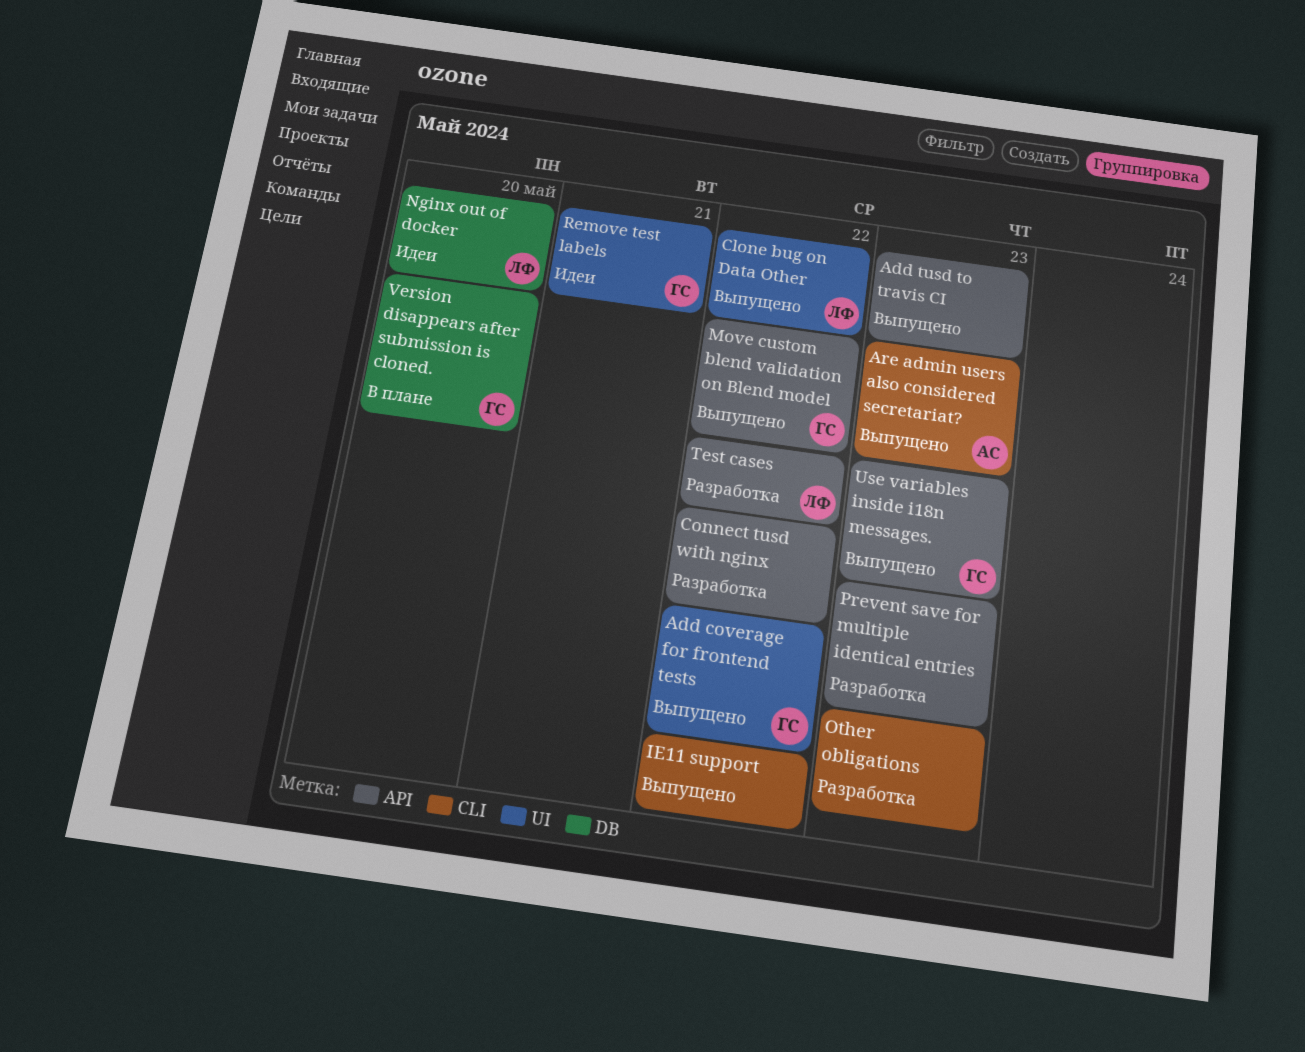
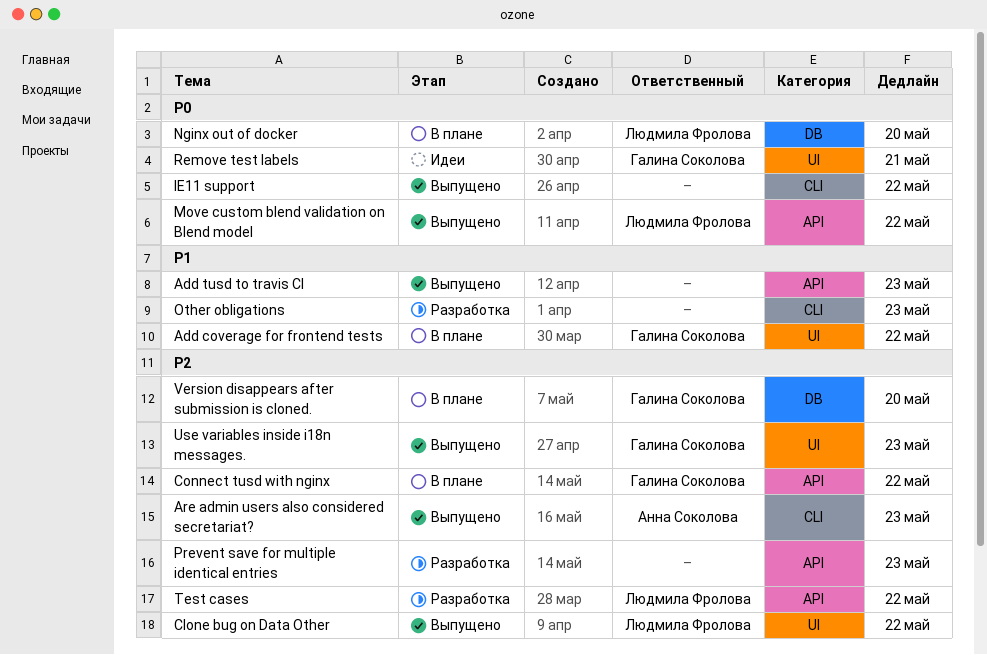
Add coverage for frontend tests, status: Выпущено -> В плане
Connect tusd with nginx, status: Разработка -> В плане
Connect tusd with nginx, owner: none -> Галина Соколова
Move custom blend validation on Blend model, owner: Галина Соколова -> Людмила Фролова
Nginx out of docker, status: Идеи -> В плане
Use variables inside i18n messages., label: API -> UI

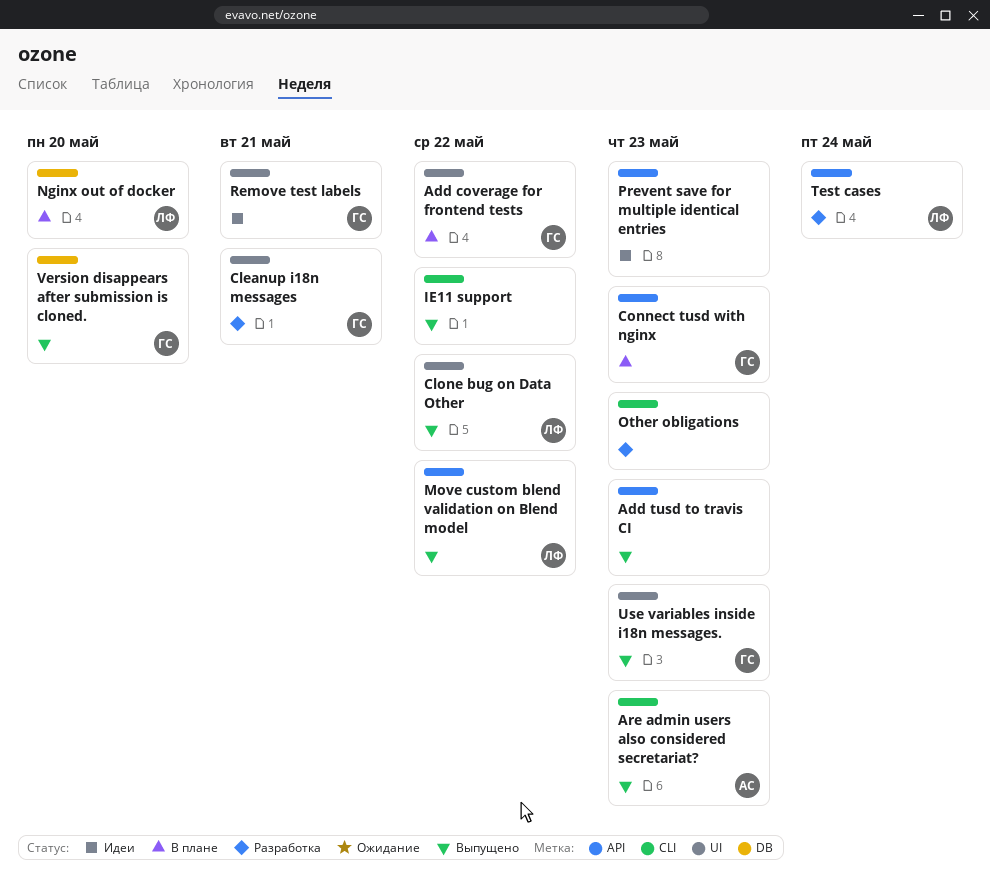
Cleanup i18n messages: none -> present
Connect tusd with nginx, due: May 22 -> May 23
Prevent save for multiple identical entries, status: Разработка -> Идеи
Test cases, due: May 22 -> May 24
Version disappears after submission is cloned., status: В плане -> Выпущено

